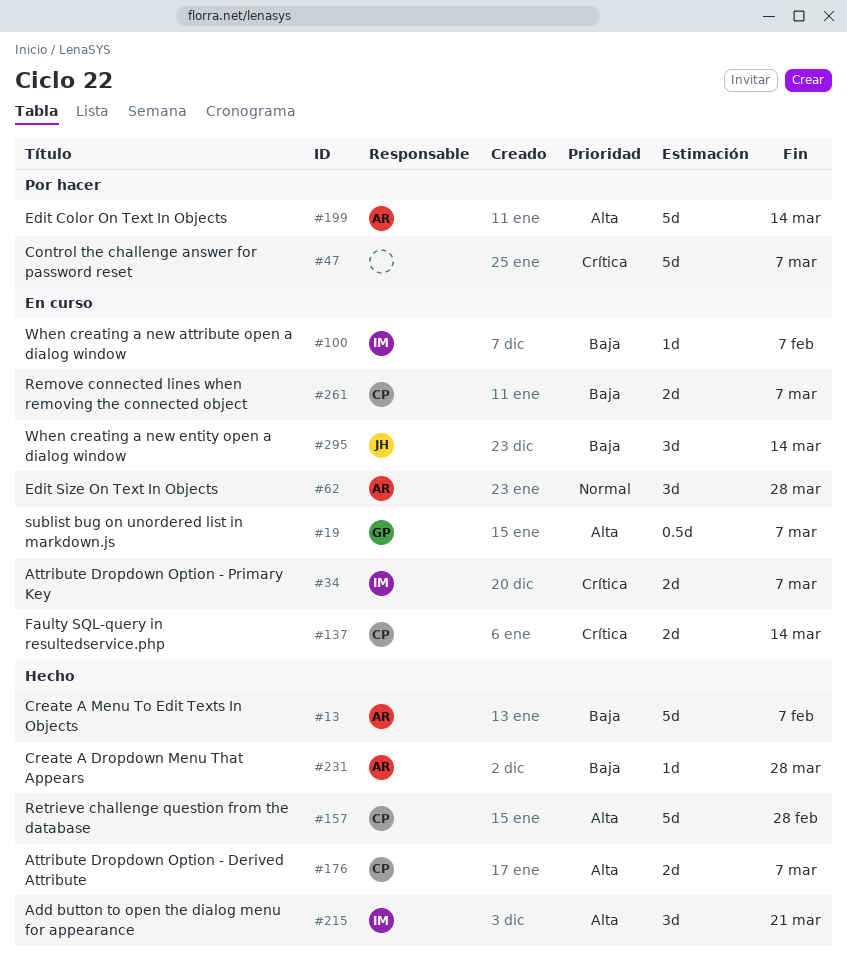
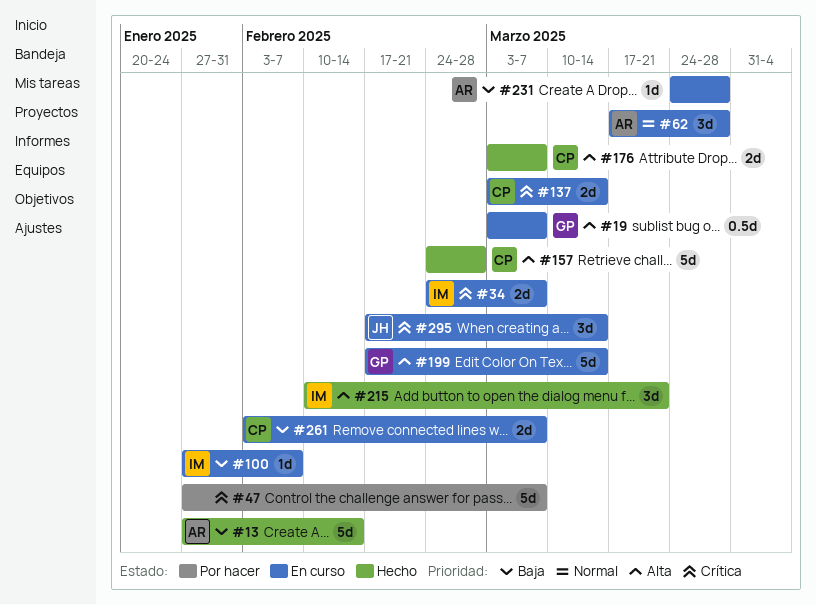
#13, due: Feb 7 -> Feb 14
#199, status: Por hacer -> En curso
#199, owner: AR -> GP
#231, status: Hecho -> En curso
#295, priority: Baja -> Crítica

